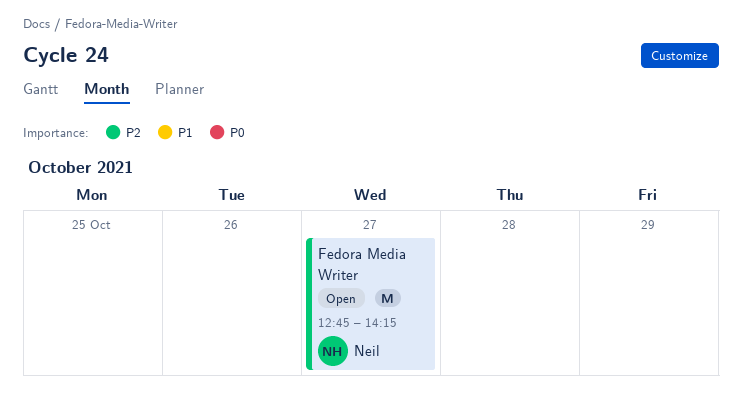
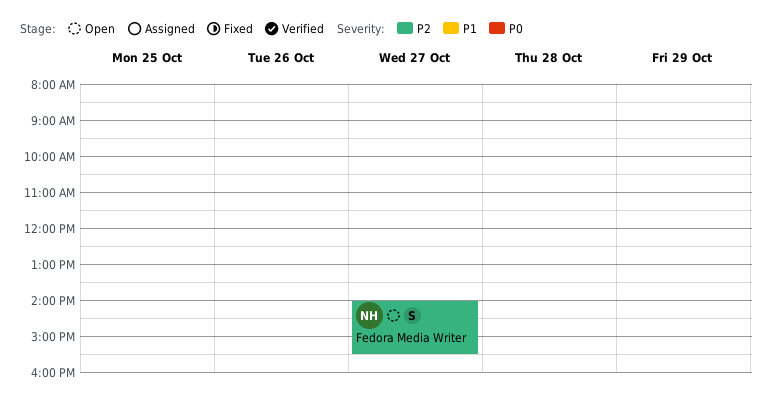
Fedora Media Writer, estimate: M -> S
Fedora Media Writer, begins: 12:45 -> 14:00
Fedora Media Writer, ends: 14:15 -> 15:30

